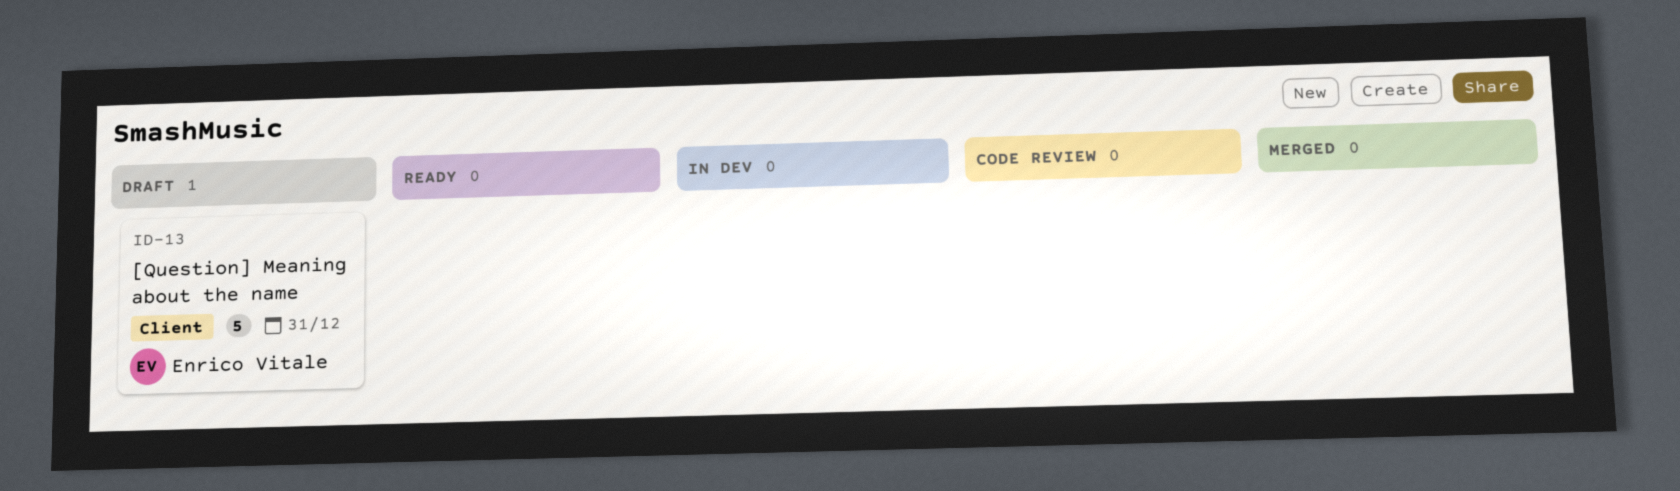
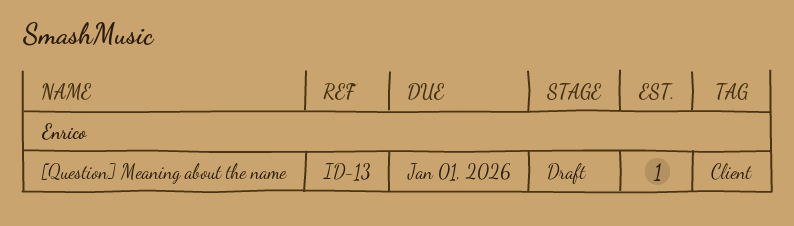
ID-13, estimate: 5 -> 1
ID-13, due: Dec 31 -> Jan 1

